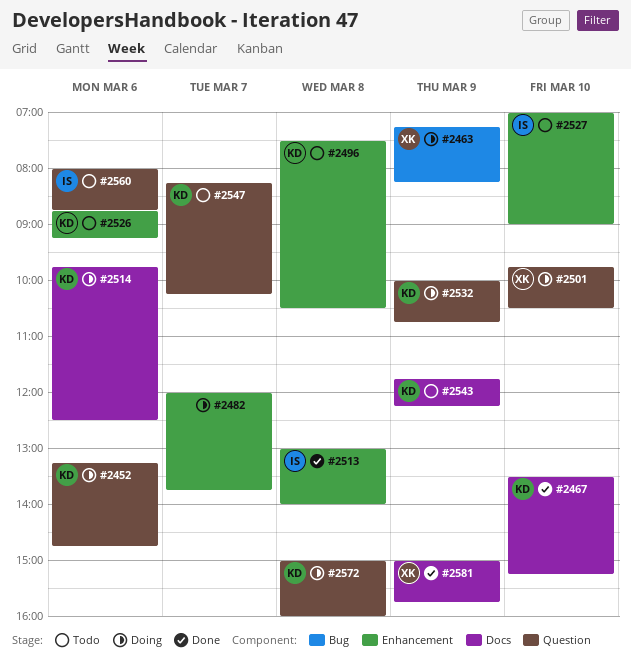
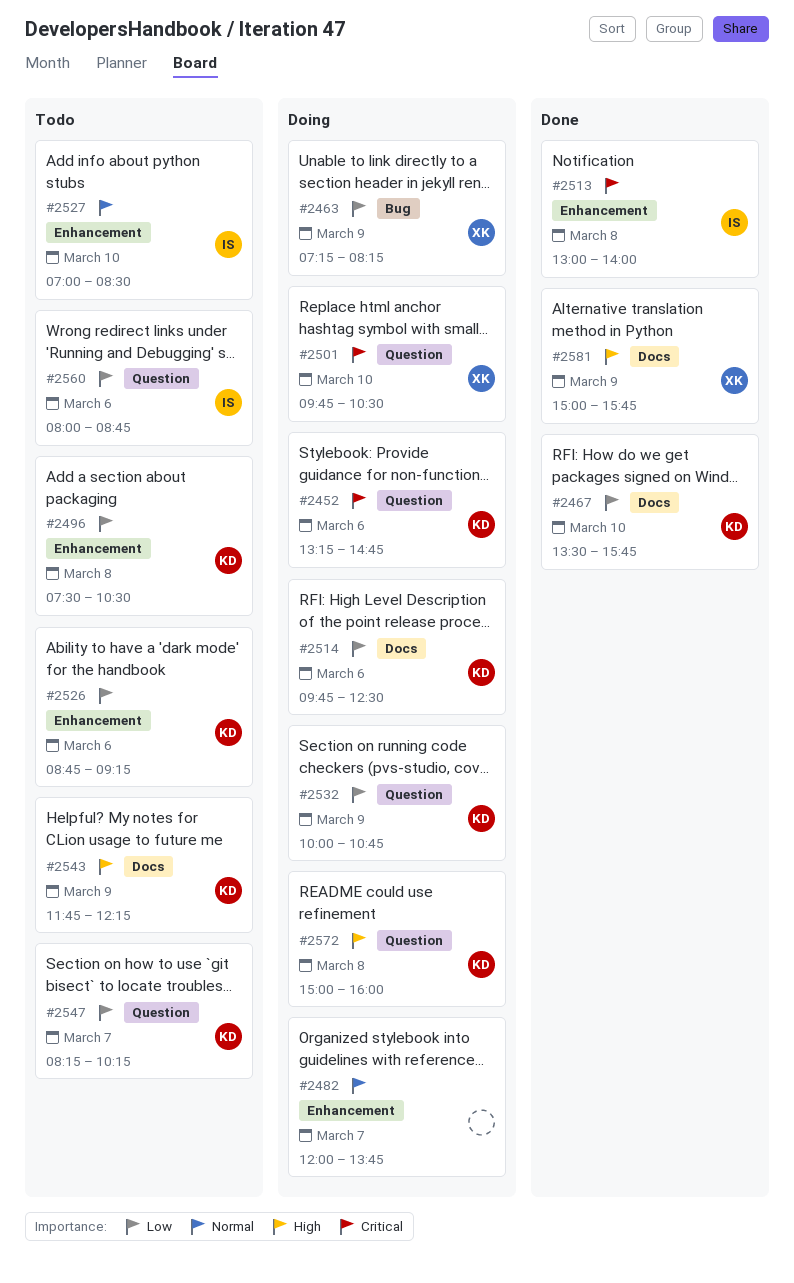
#2467, ends: 15:15 -> 15:45
#2527, ends: 09:00 -> 08:30

